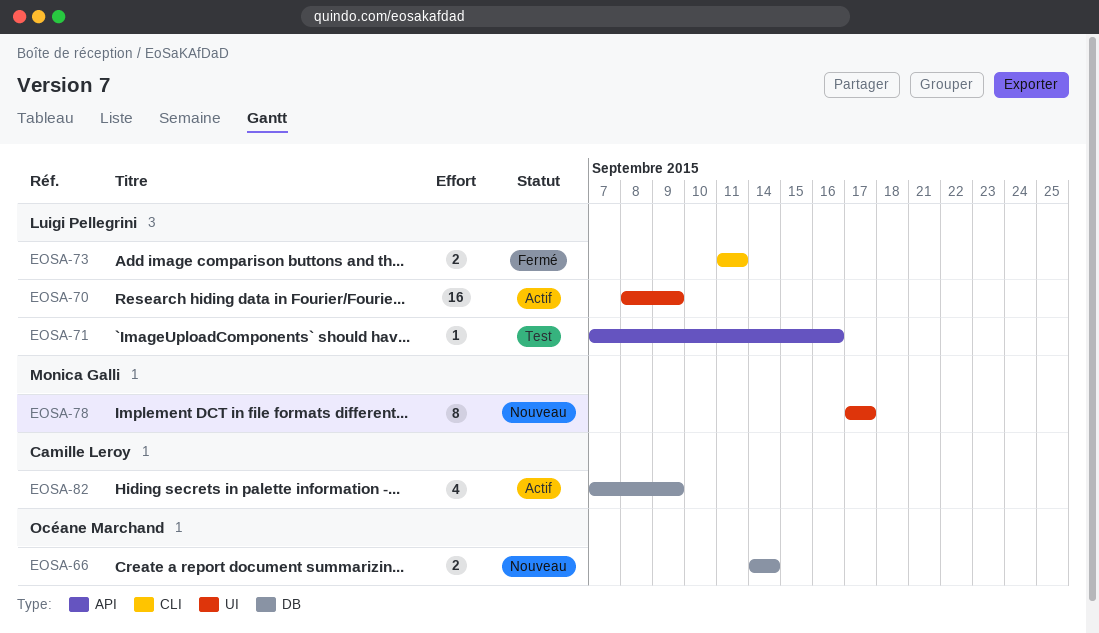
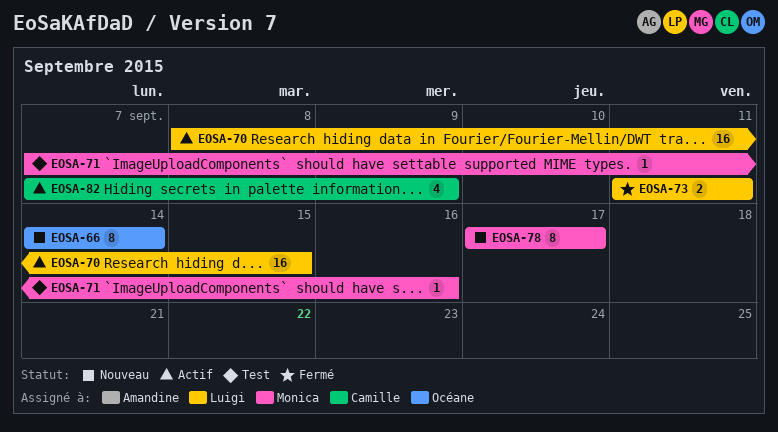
EOSA-66, estimate: 2 -> 8
EOSA-70, due: Sep 9 -> Sep 15
EOSA-71, owner: Luigi Pellegrini -> Monica Galli

